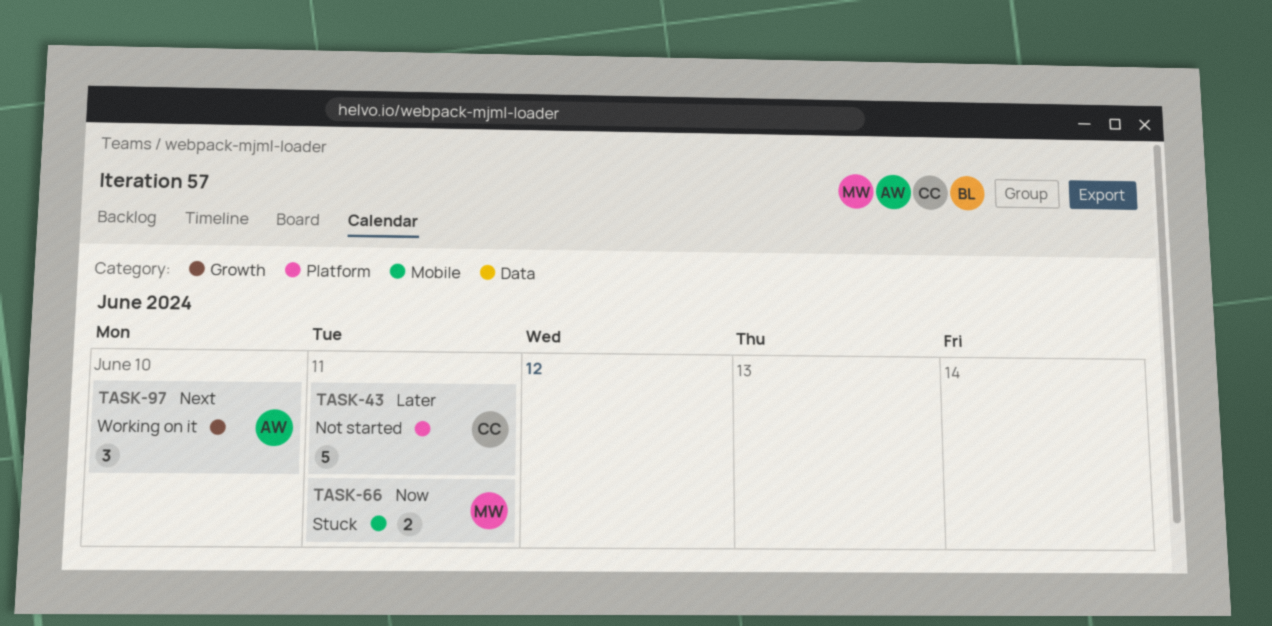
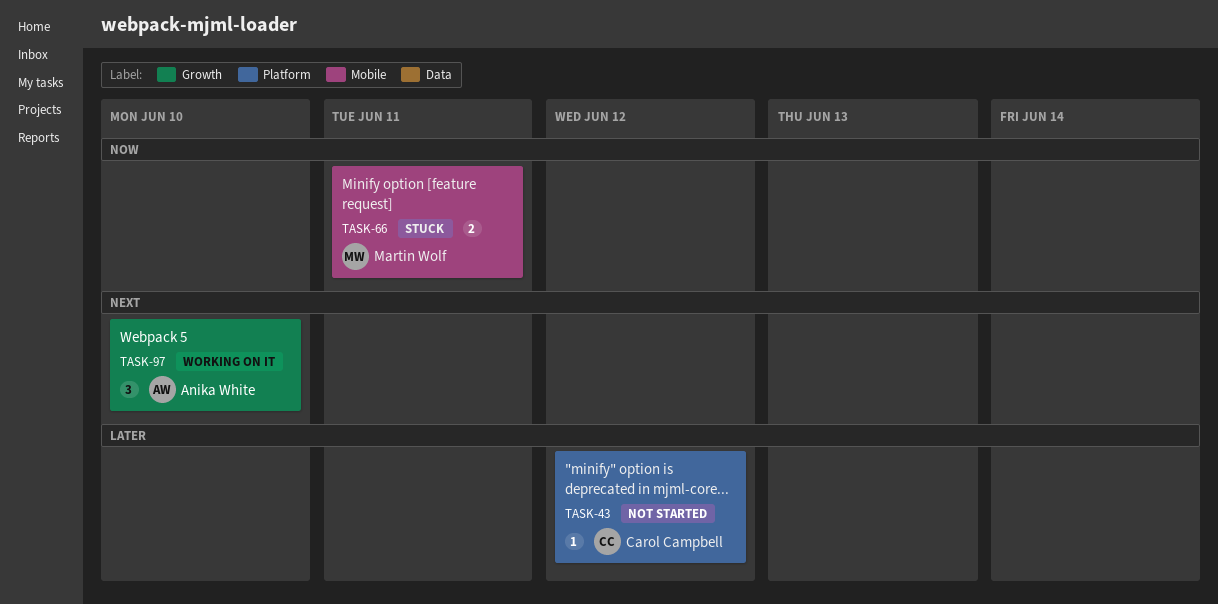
TASK-43, estimate: 5 -> 1
TASK-43, due: Jun 11 -> Jun 12

